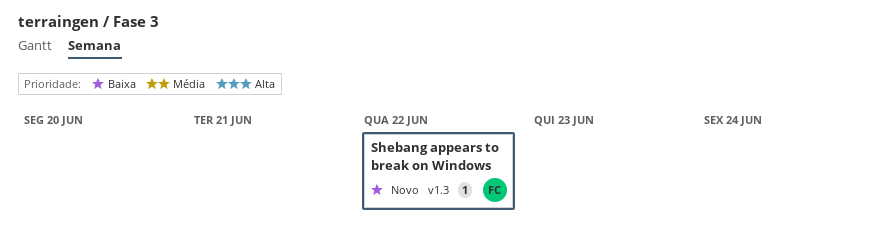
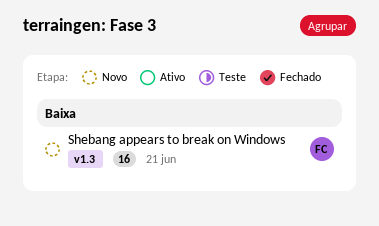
Shebang appears to break on Windows, estimate: 1 -> 16
Shebang appears to break on Windows, due: Jun 22 -> Jun 21

